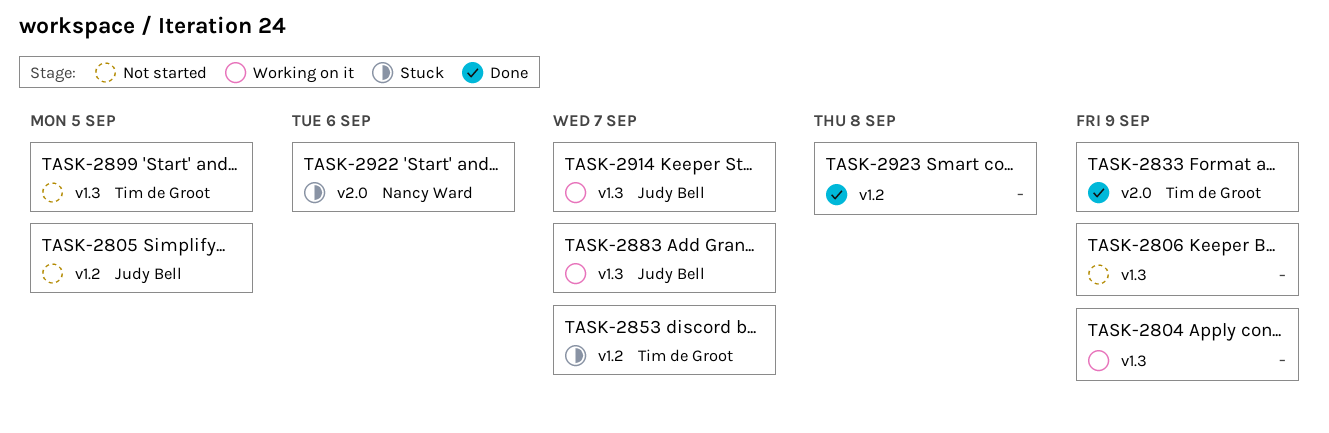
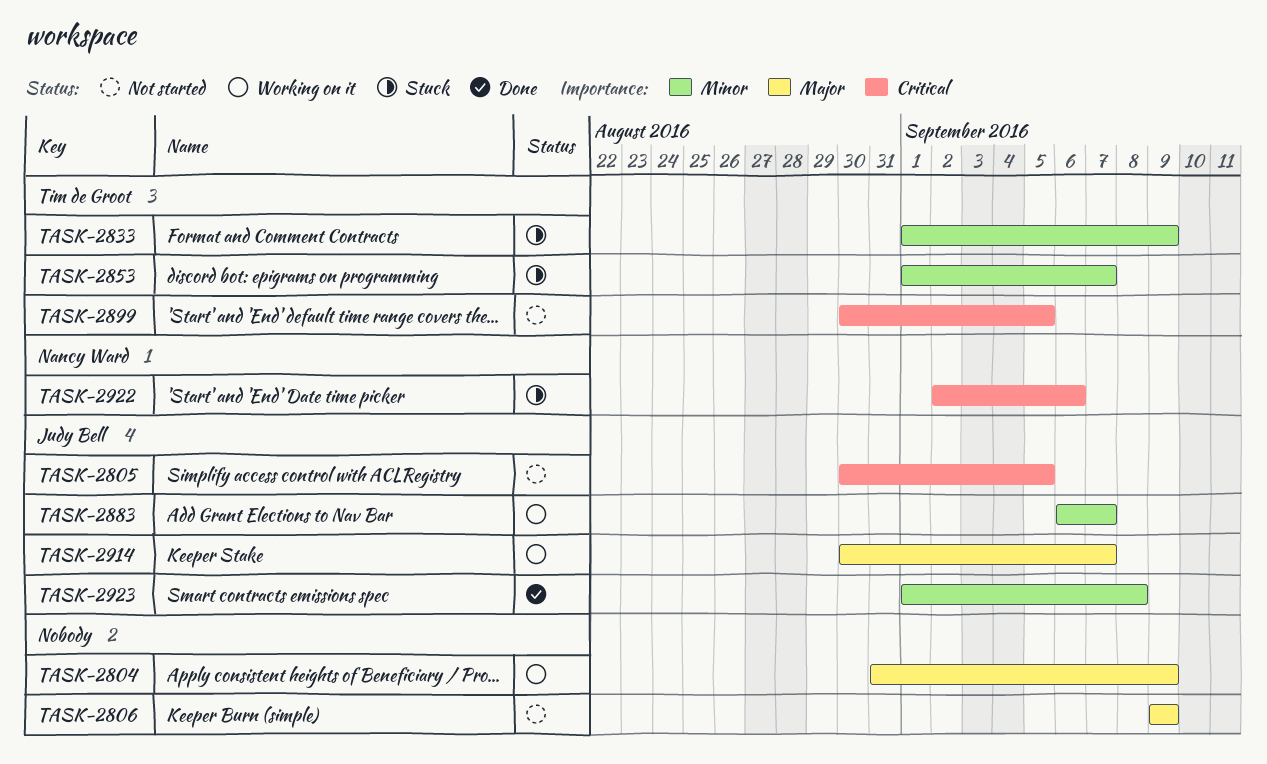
TASK-2833, status: Done -> Stuck
TASK-2923, owner: none -> Judy Bell

